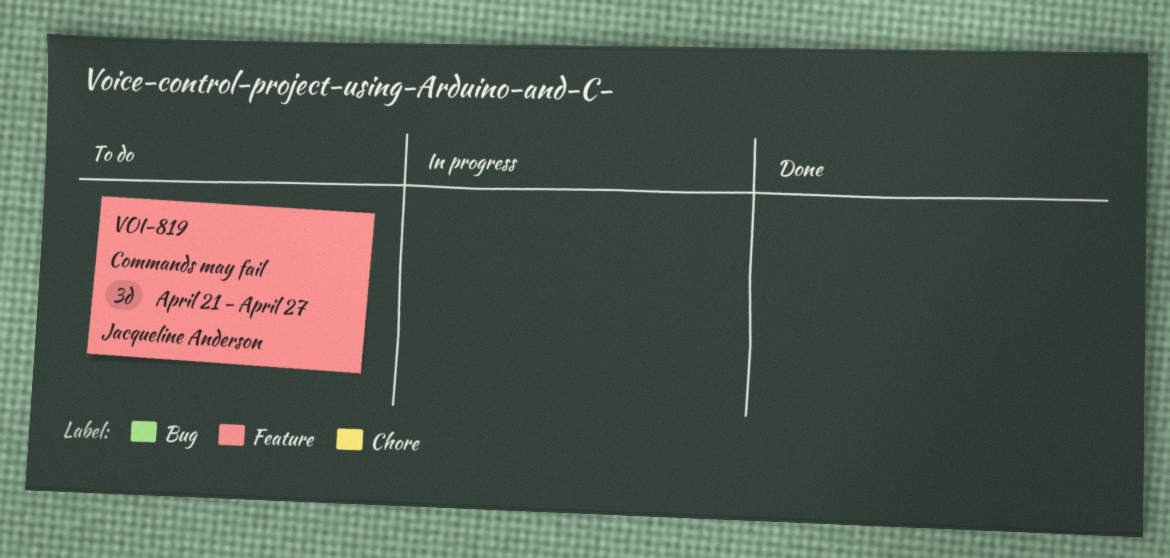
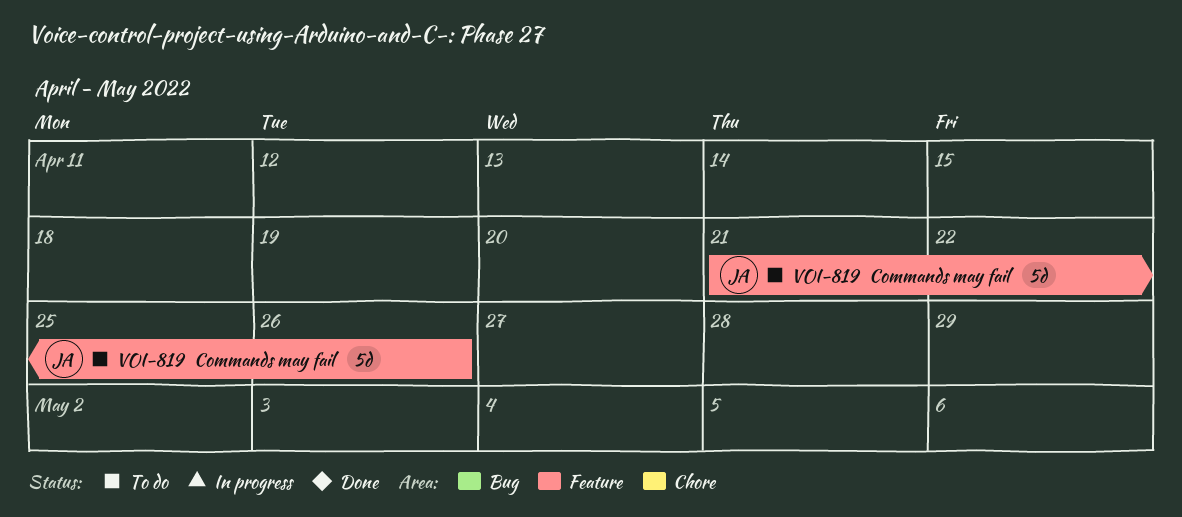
VOI-819, estimate: 3d -> 5d
VOI-819, due: Apr 27 -> Apr 26

